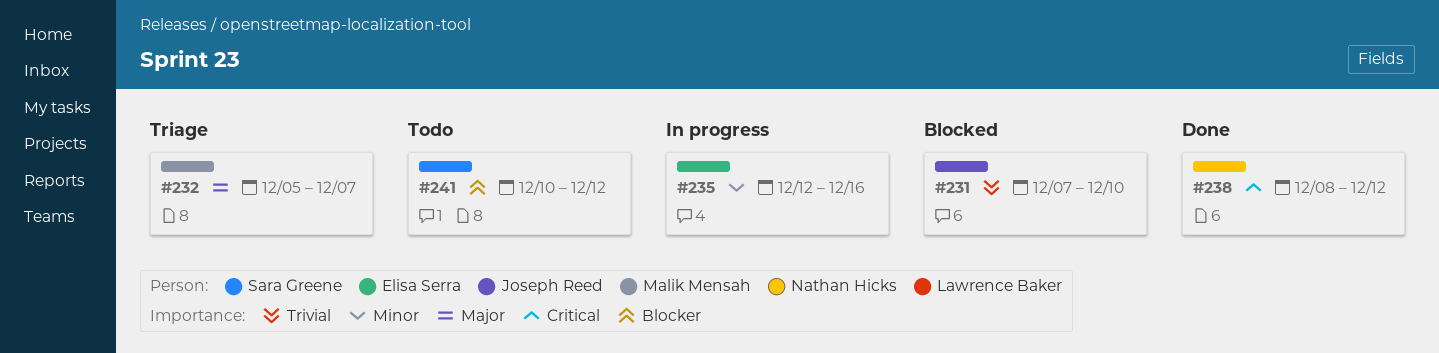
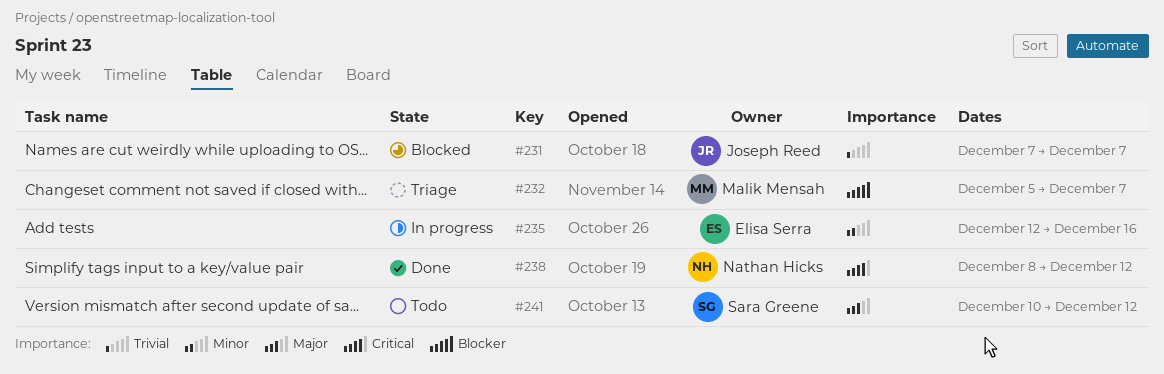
#231, due: Dec 10 -> Dec 7
#232, priority: Major -> Blocker
#241, priority: Blocker -> Major

